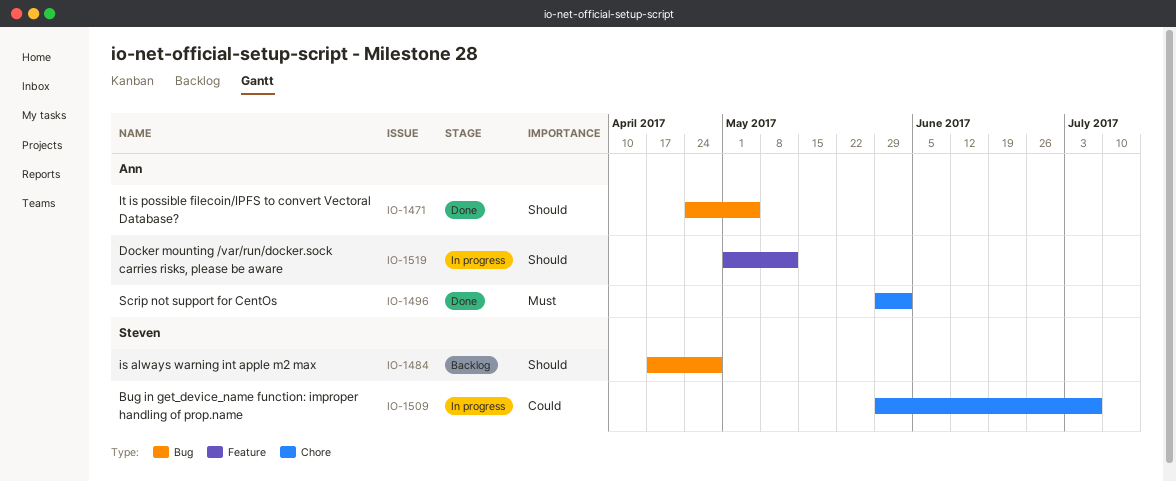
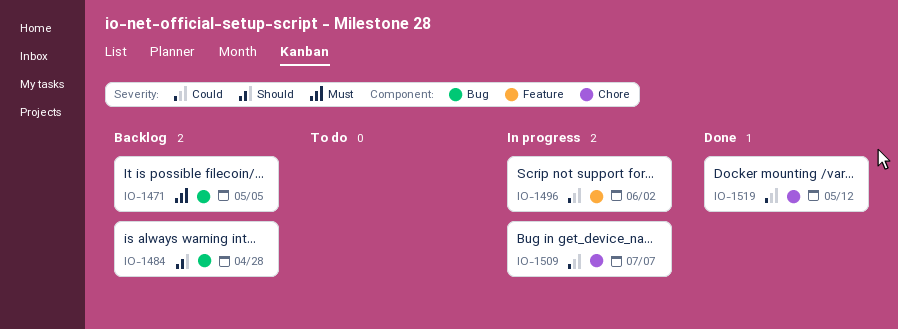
IO-1471, status: Done -> Backlog
IO-1471, priority: Should -> Must
IO-1496, status: Done -> In progress
IO-1496, priority: Must -> Could
IO-1496, label: Chore -> Feature
IO-1519, status: In progress -> Done
IO-1519, priority: Should -> Could
IO-1519, label: Feature -> Chore

